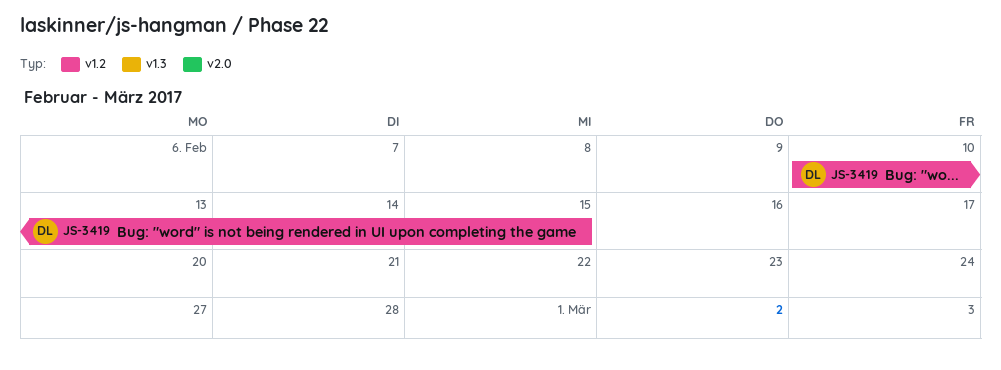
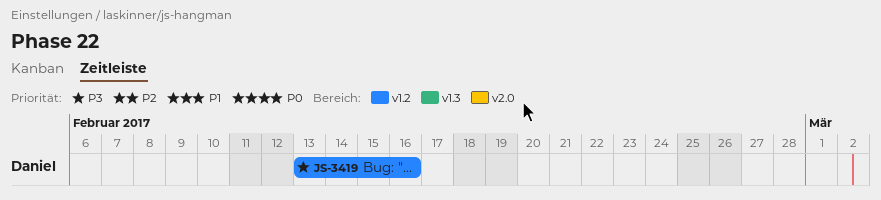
JS-3419, start: Feb 10 -> Feb 13
JS-3419, due: Feb 15 -> Feb 16

